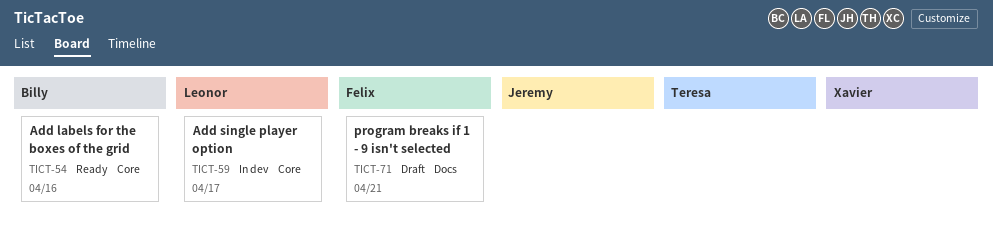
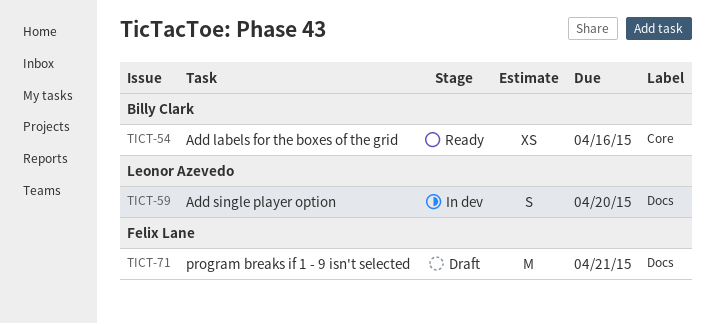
TICT-59, label: Core -> Docs
TICT-59, due: Apr 17 -> Apr 20

